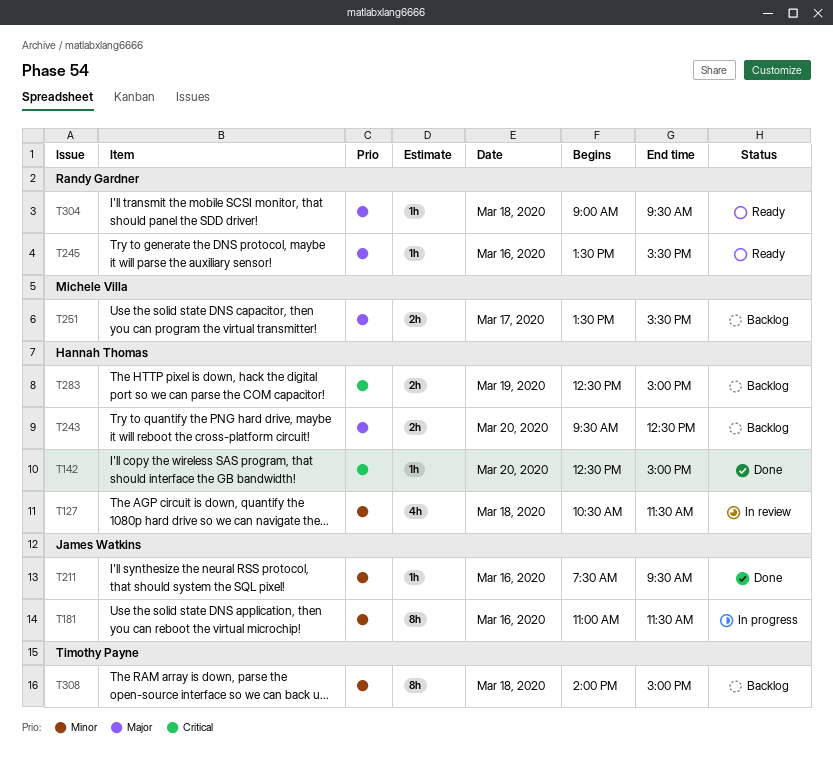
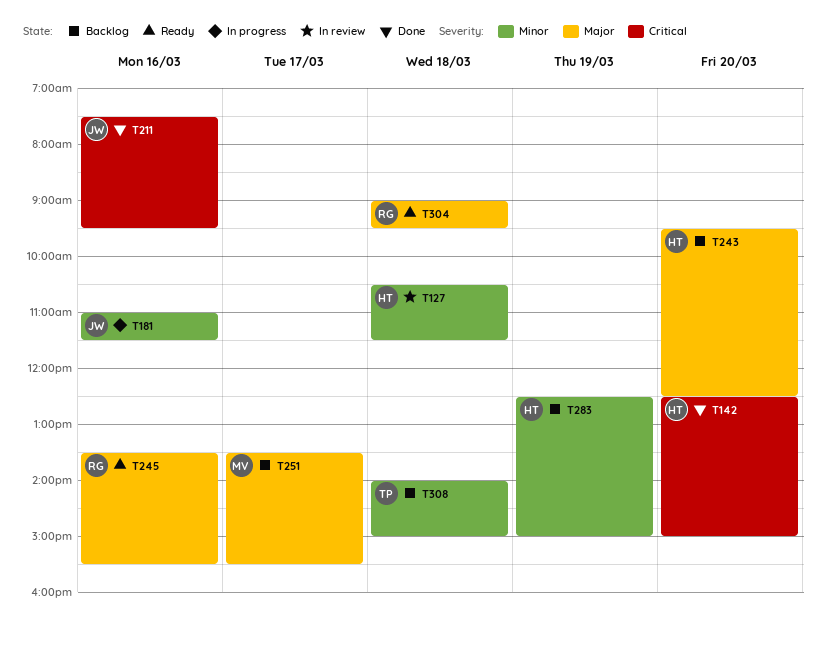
T211, priority: Minor -> Critical
T283, priority: Critical -> Minor

